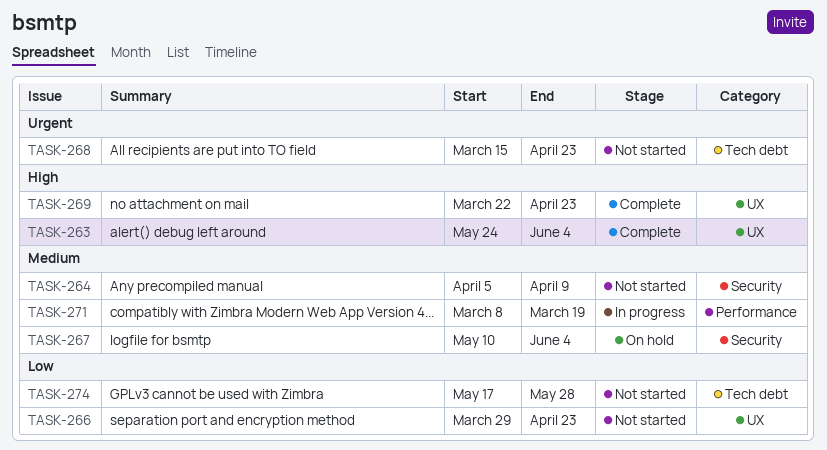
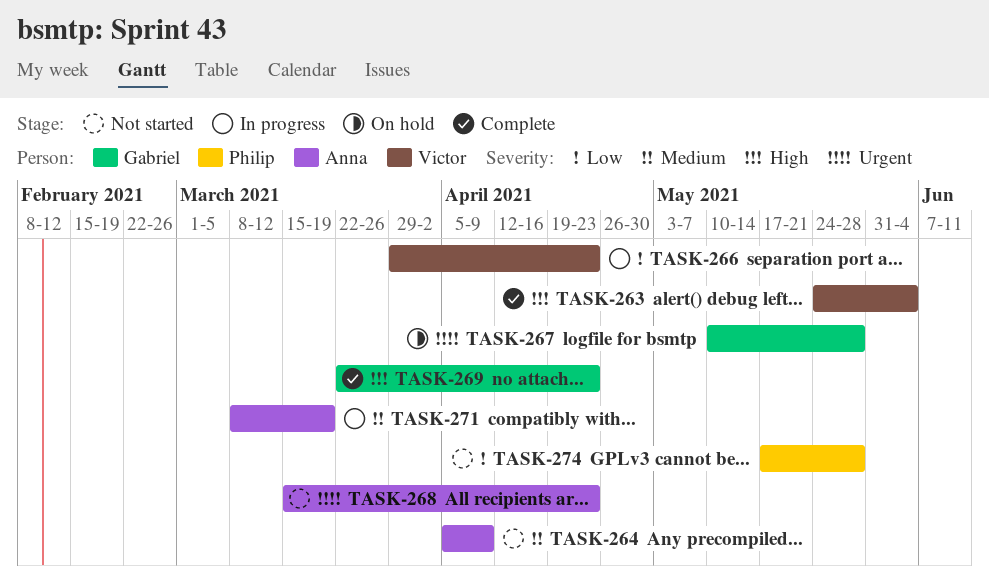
TASK-266, status: Not started -> In progress
TASK-267, priority: Medium -> Urgent
TASK-267, due: Jun 4 -> May 28

